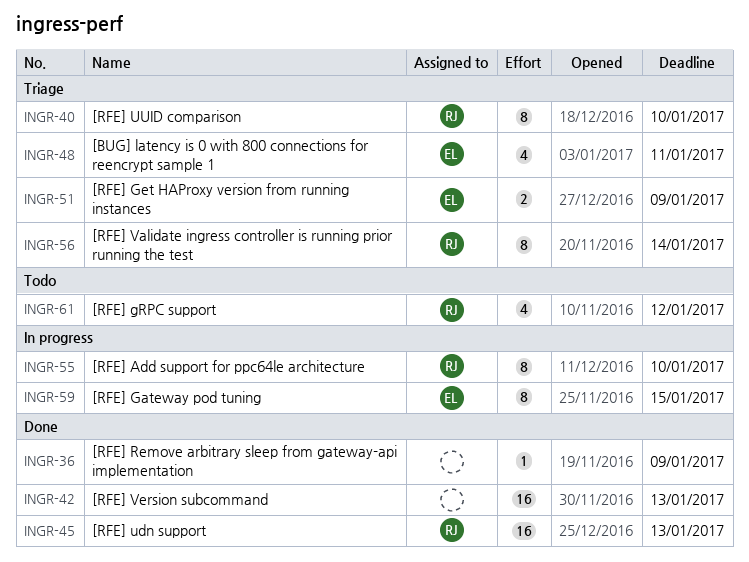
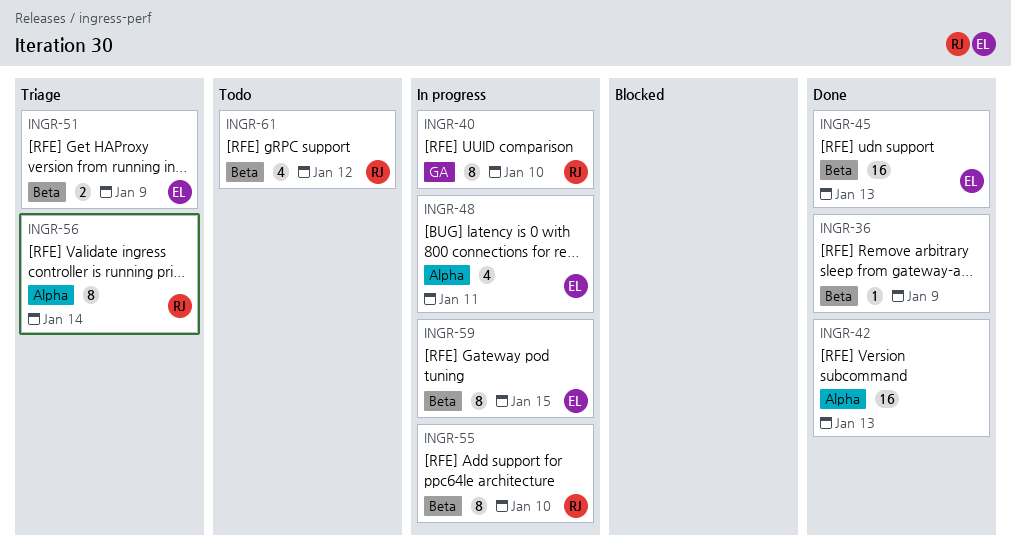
INGR-40, status: Triage -> In progress
INGR-45, owner: RJ -> EL
INGR-48, status: Triage -> In progress

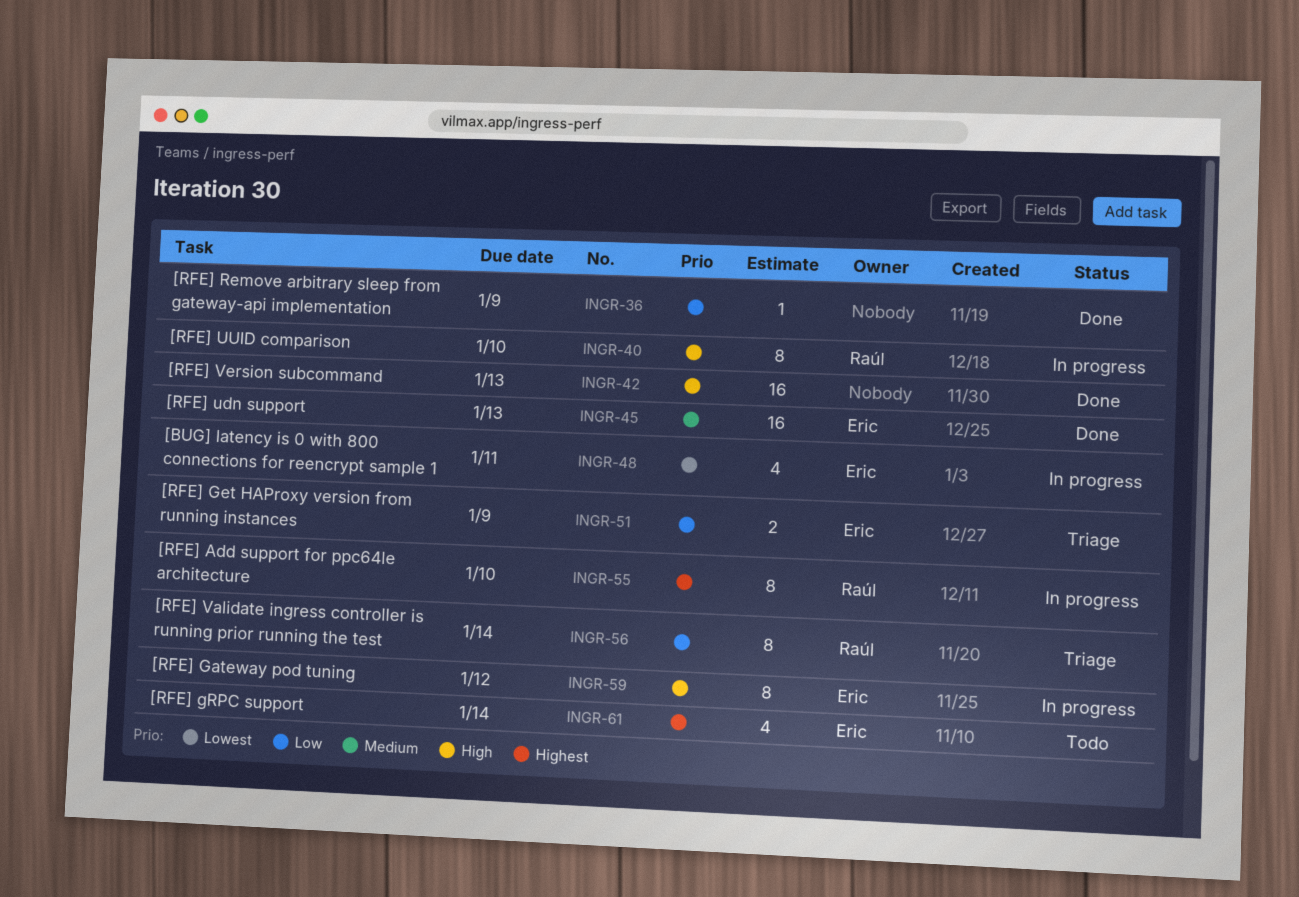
INGR-59, due: Jan 15 -> Jan 12
INGR-61, owner: Raúl -> Eric
INGR-61, due: Jan 12 -> Jan 14

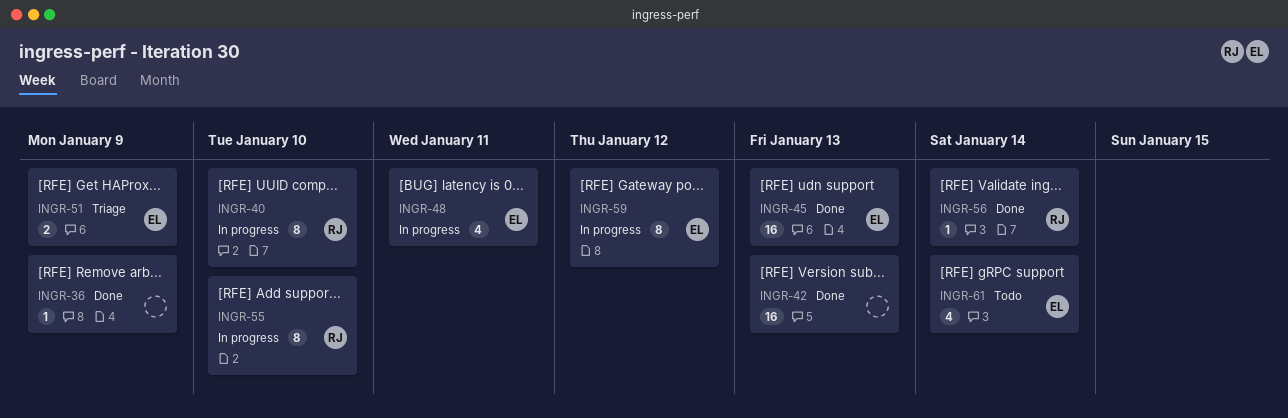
INGR-56, status: Triage -> Done
INGR-56, estimate: 8 -> 1

